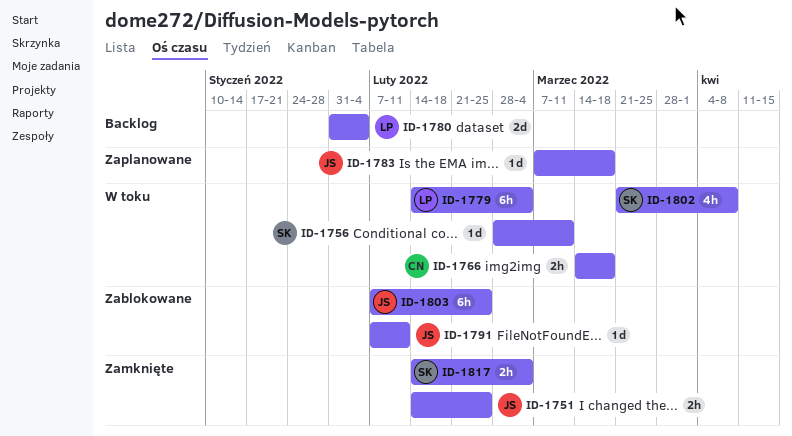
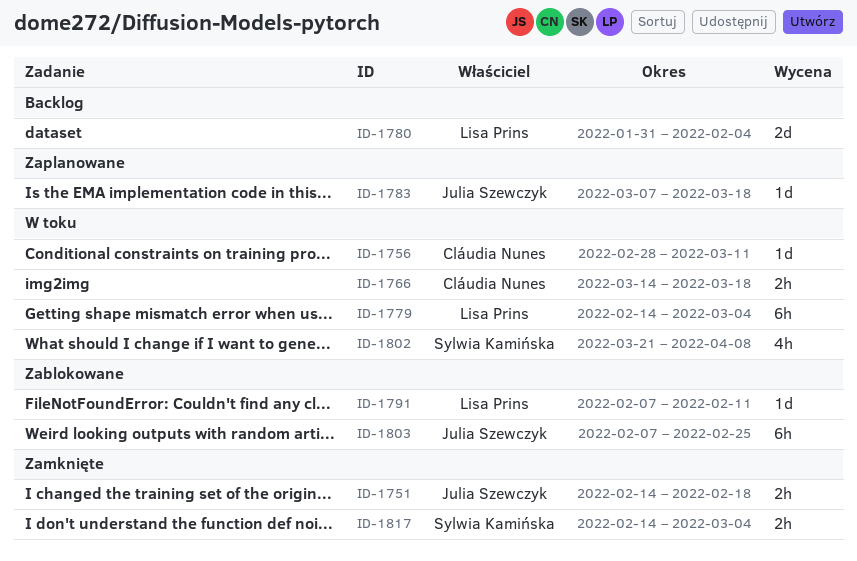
ID-1751, due: Feb 25 -> Feb 18
ID-1756, owner: Sylwia Kamińska -> Cláudia Nunes
ID-1791, owner: Julia Szewczyk -> Lisa Prins

